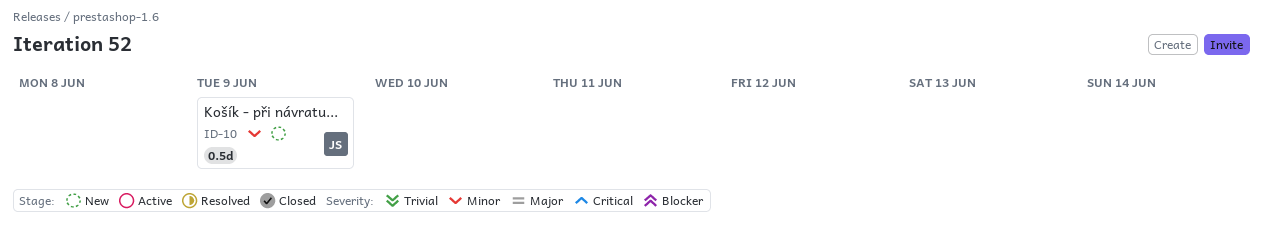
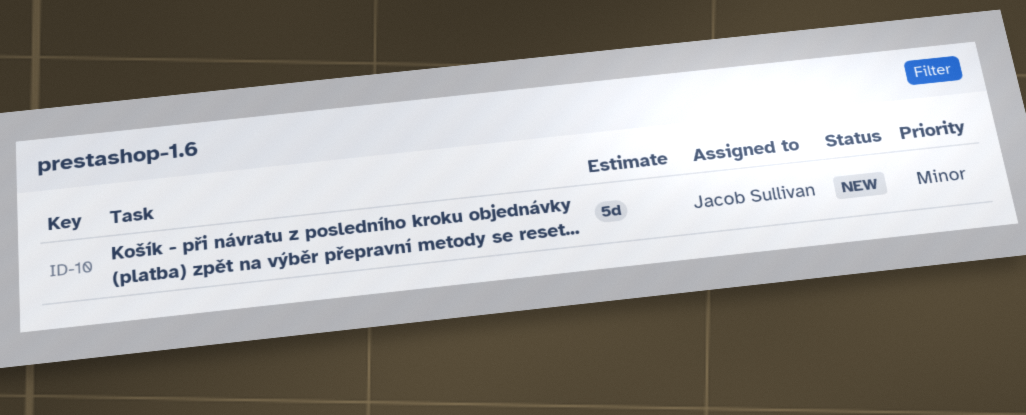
ID-10, estimate: 0.5d -> 5d

